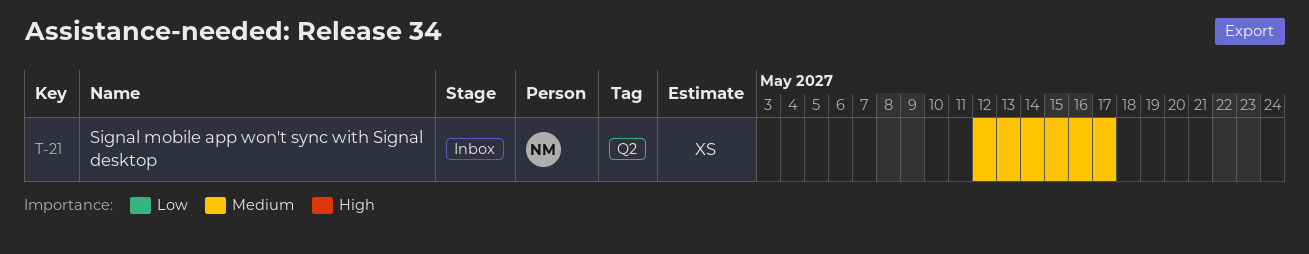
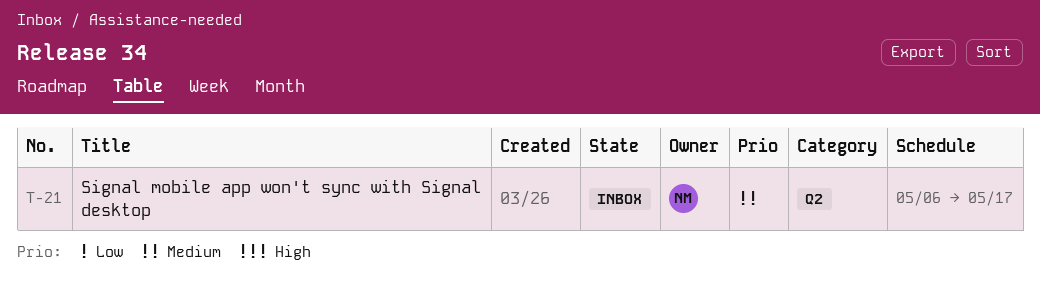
T-21, start: May 12 -> May 6

